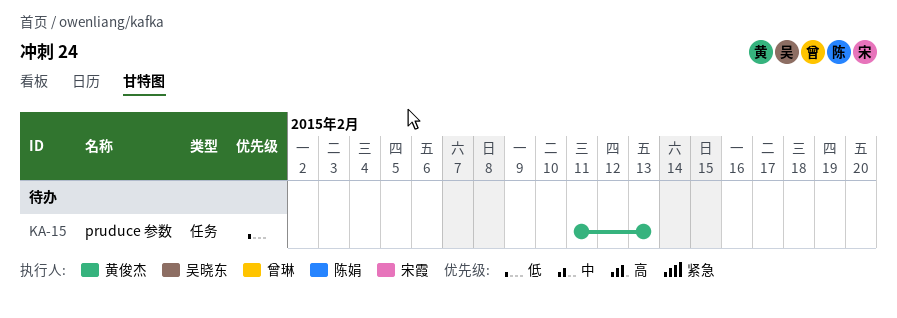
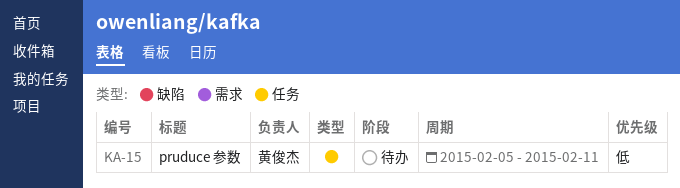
KA-15, start: Feb 11 -> Feb 5
KA-15, due: Feb 13 -> Feb 11

